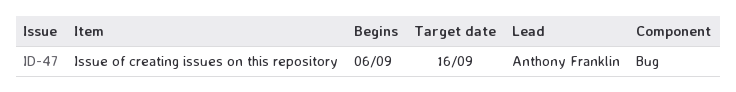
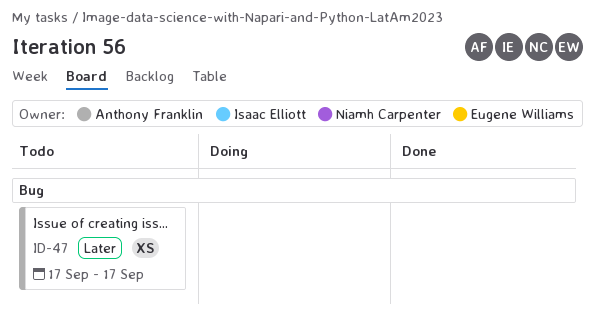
ID-47, start: Sep 6 -> Sep 17
ID-47, due: Sep 16 -> Sep 17

